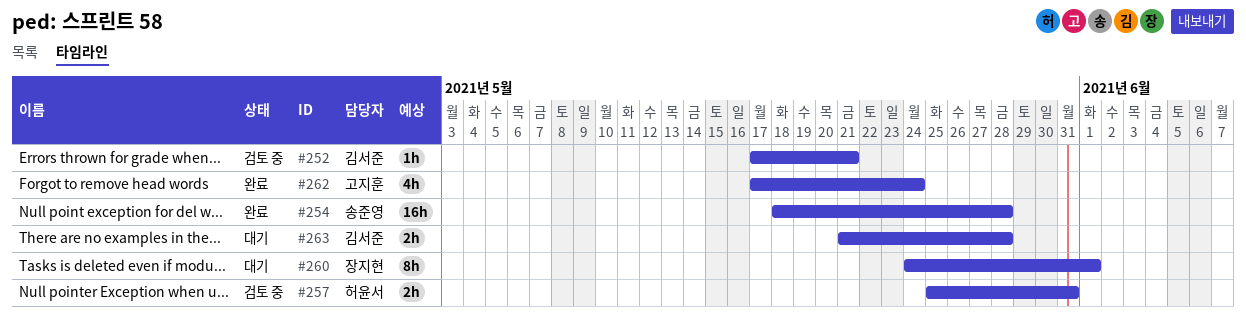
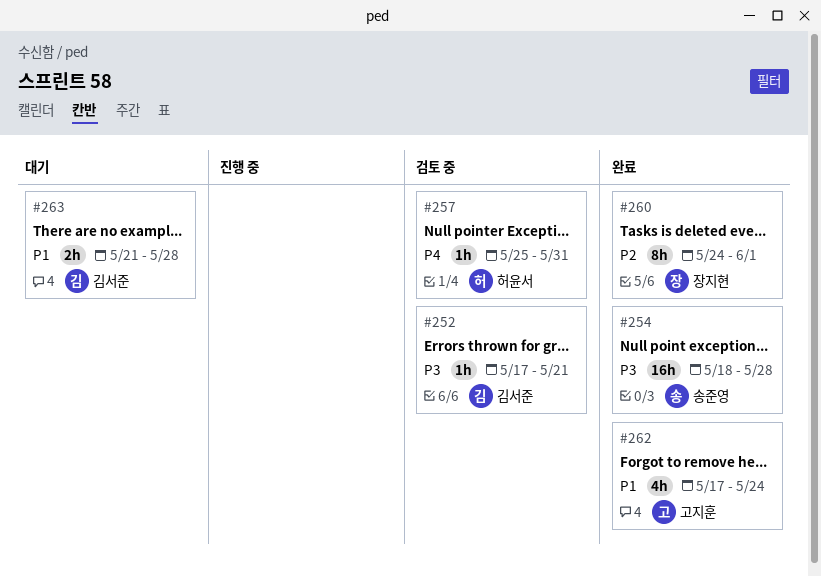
#257, estimate: 2h -> 1h
#260, status: 대기 -> 완료

